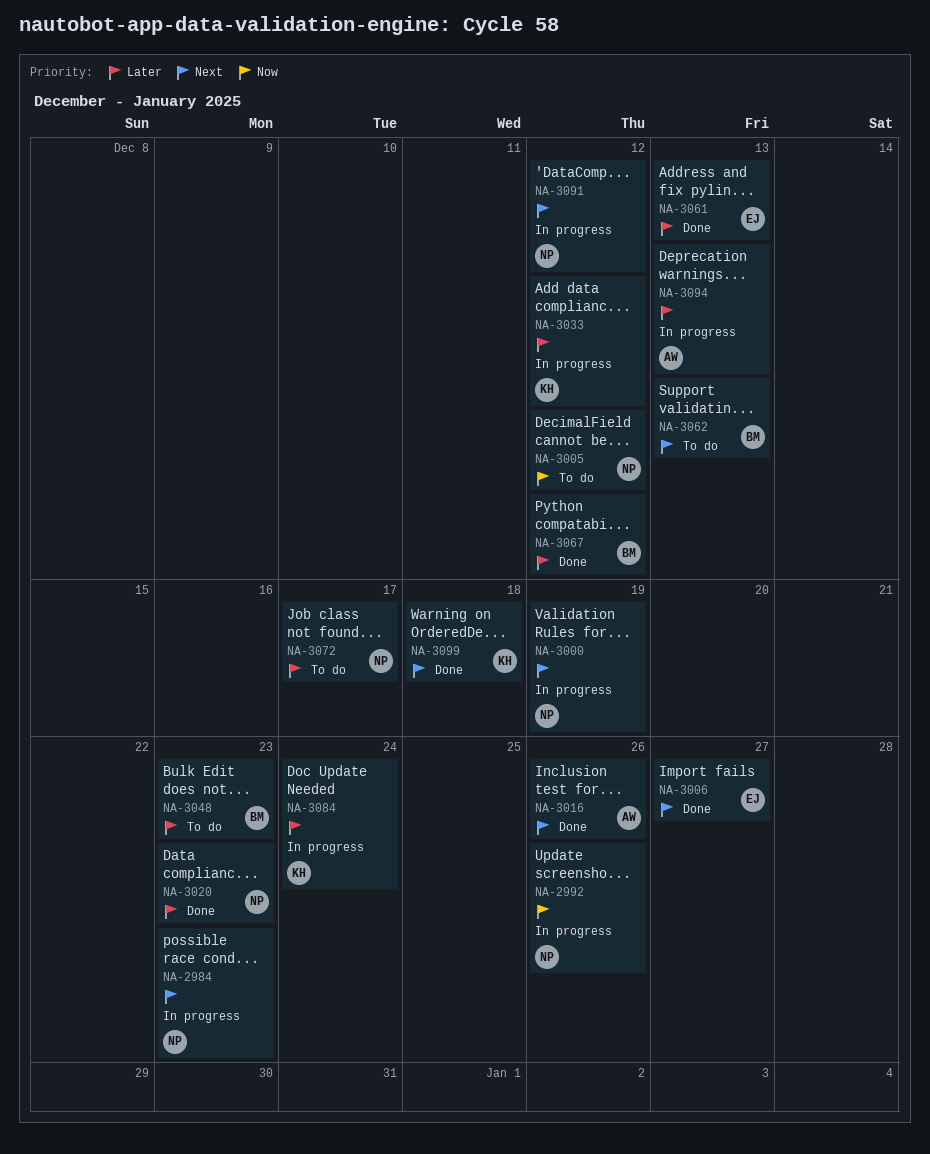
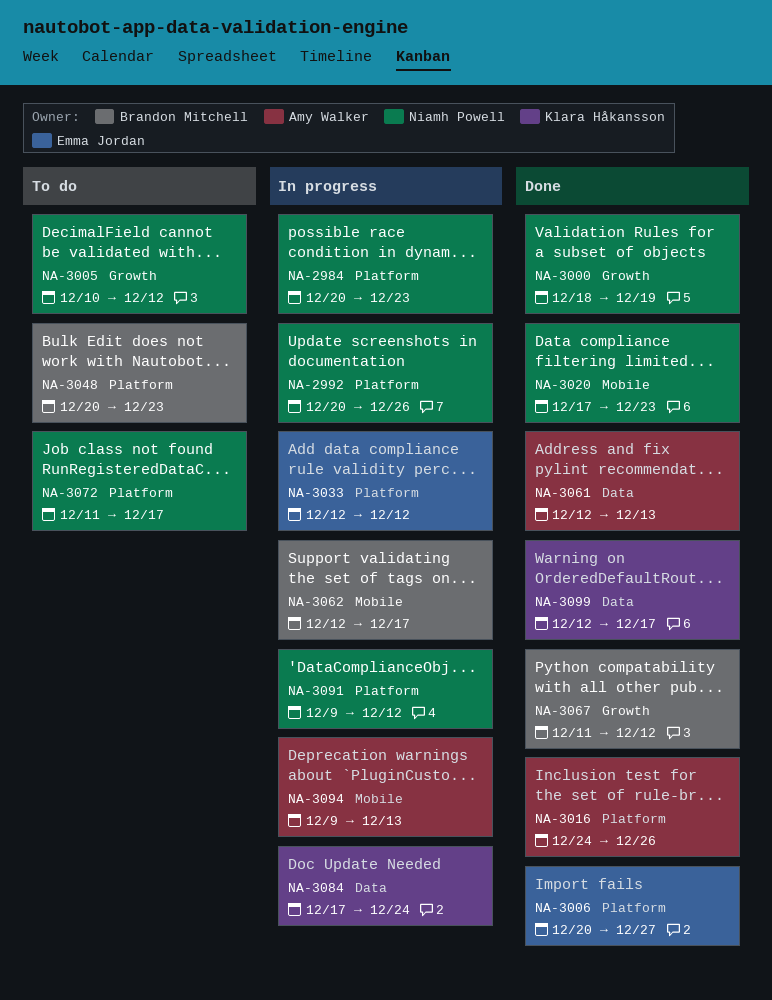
NA-3000, status: In progress -> Done
NA-3033, owner: Klara Håkansson -> Emma Jordan
NA-3061, owner: Emma Jordan -> Amy Walker
NA-3062, status: To do -> In progress
NA-3062, due: Dec 13 -> Dec 17
NA-3099, due: Dec 18 -> Dec 17

